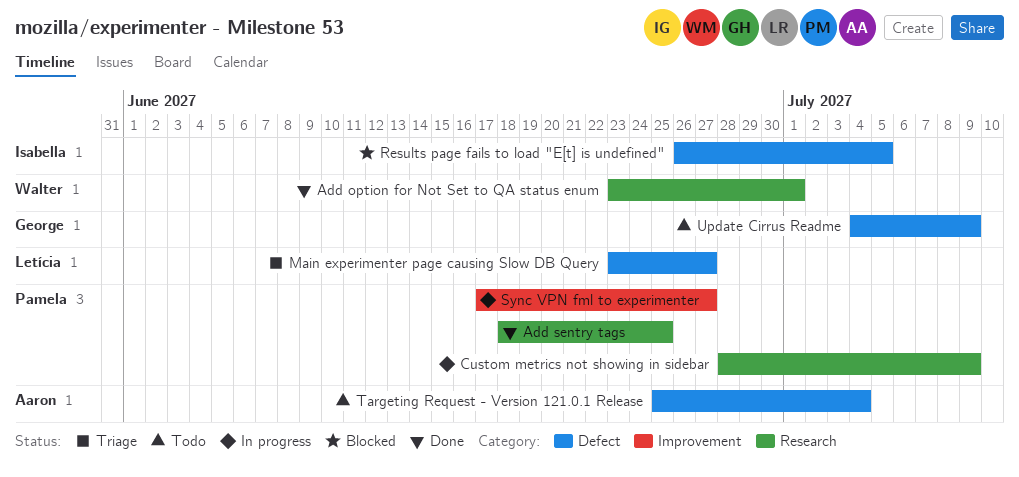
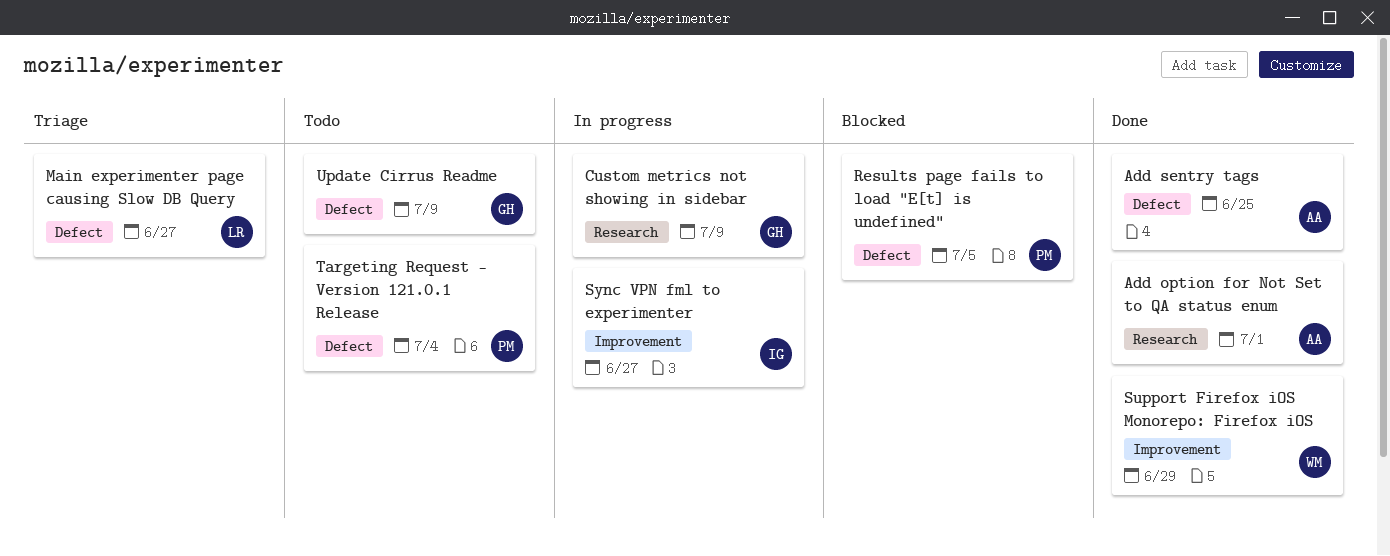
Add option for Not Set to QA status enum, owner: Walter -> Aaron
Add sentry tags, owner: Pamela -> Aaron
Add sentry tags, label: Research -> Defect
Custom metrics not showing in sidebar, owner: Pamela -> George
Results page fails to load "E[t] is undefined", owner: Isabella -> Pamela
Support Firefox iOS Monorepo: Firefox iOS: none -> present
Sync VPN fml to experimenter, owner: Pamela -> Isabella
Targeting Request - Version 121.0.1 Release, owner: Aaron -> Pamela

